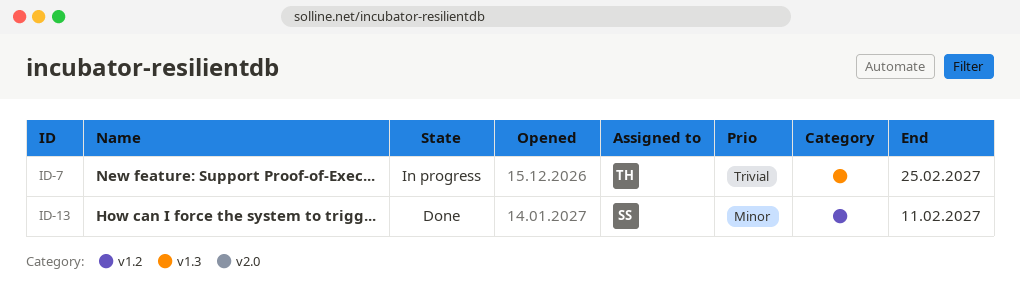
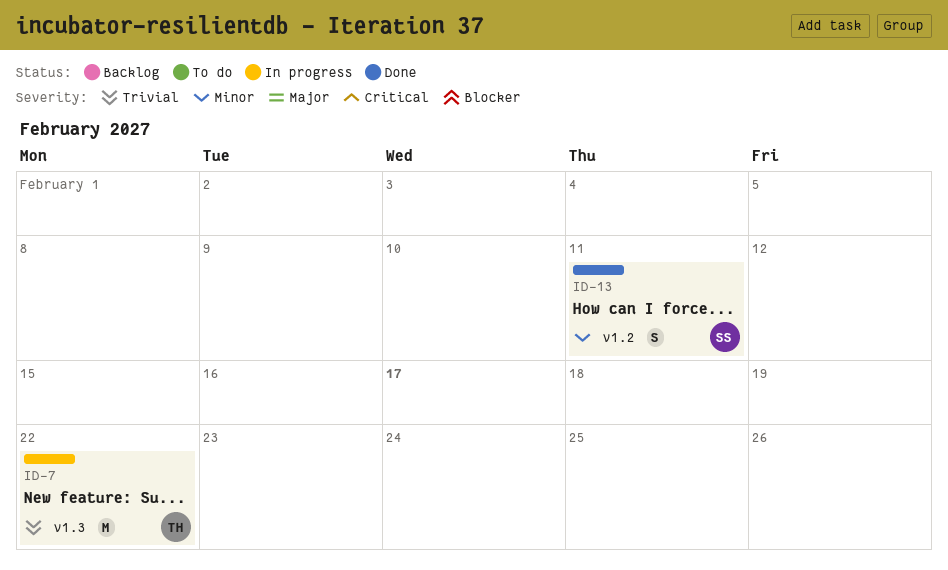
ID-7, due: Feb 25 -> Feb 22

